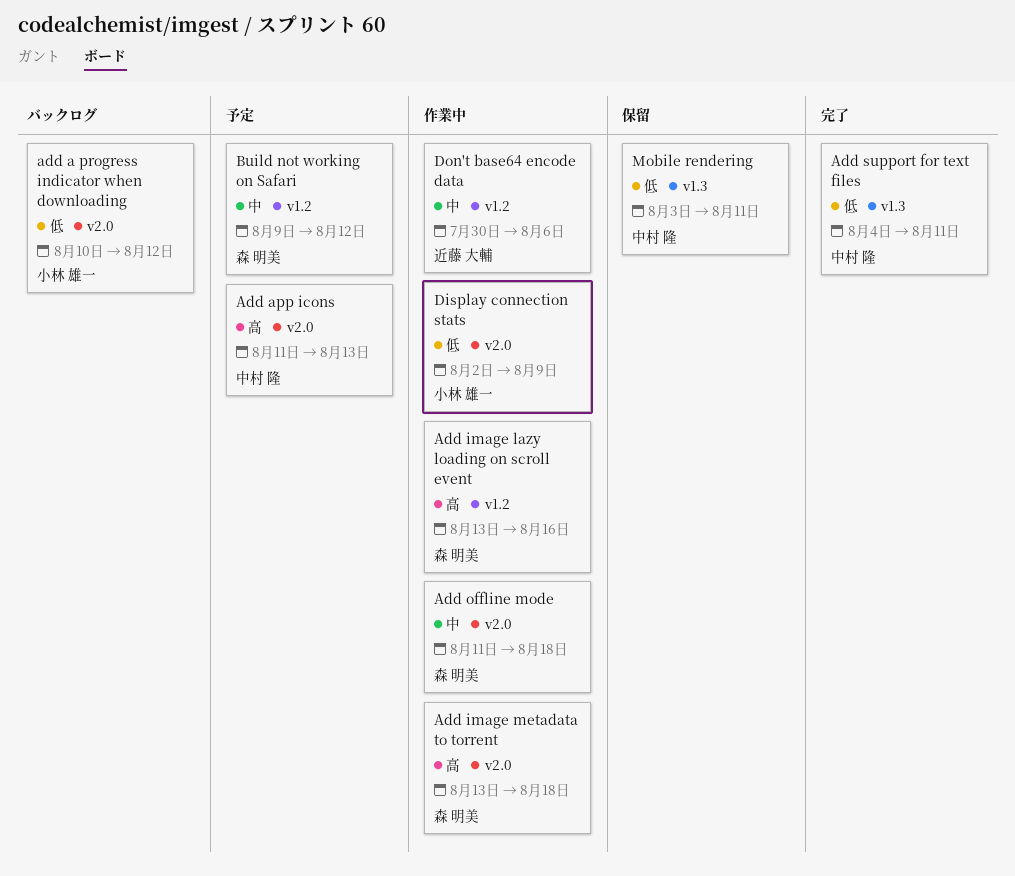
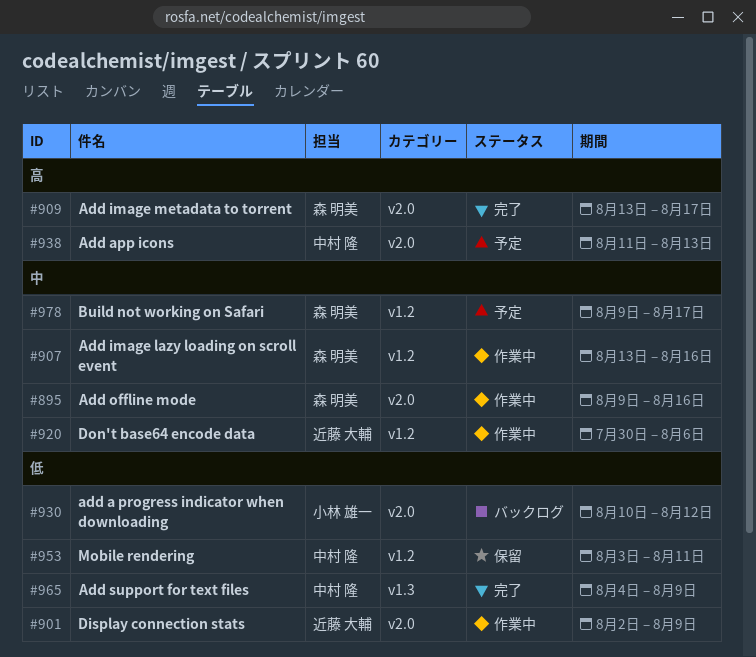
Add image lazy loading on scroll event, priority: 高 -> 中
Add image metadata to torrent, status: 作業中 -> 完了
Add image metadata to torrent, due: Aug 18 -> Aug 17
Add offline mode, start: Aug 11 -> Aug 9
Add offline mode, due: Aug 18 -> Aug 16
Add support for text files, due: Aug 11 -> Aug 9
Build not working on Safari, due: Aug 12 -> Aug 17
Display connection stats, owner: 小林 雄一 -> 近藤 大輔
Mobile rendering, label: v1.3 -> v1.2

